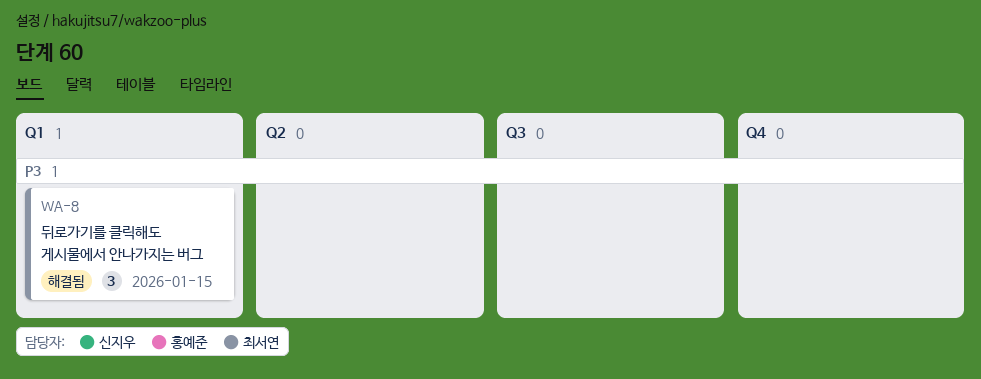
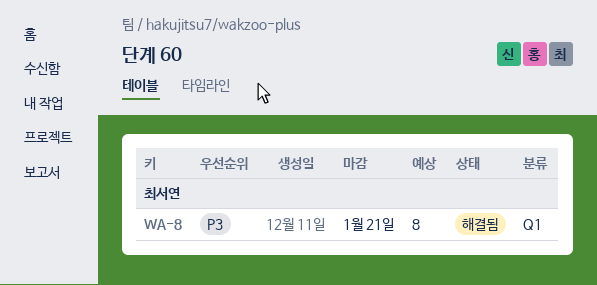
WA-8, estimate: 3 -> 8
WA-8, due: Jan 15 -> Jan 21

